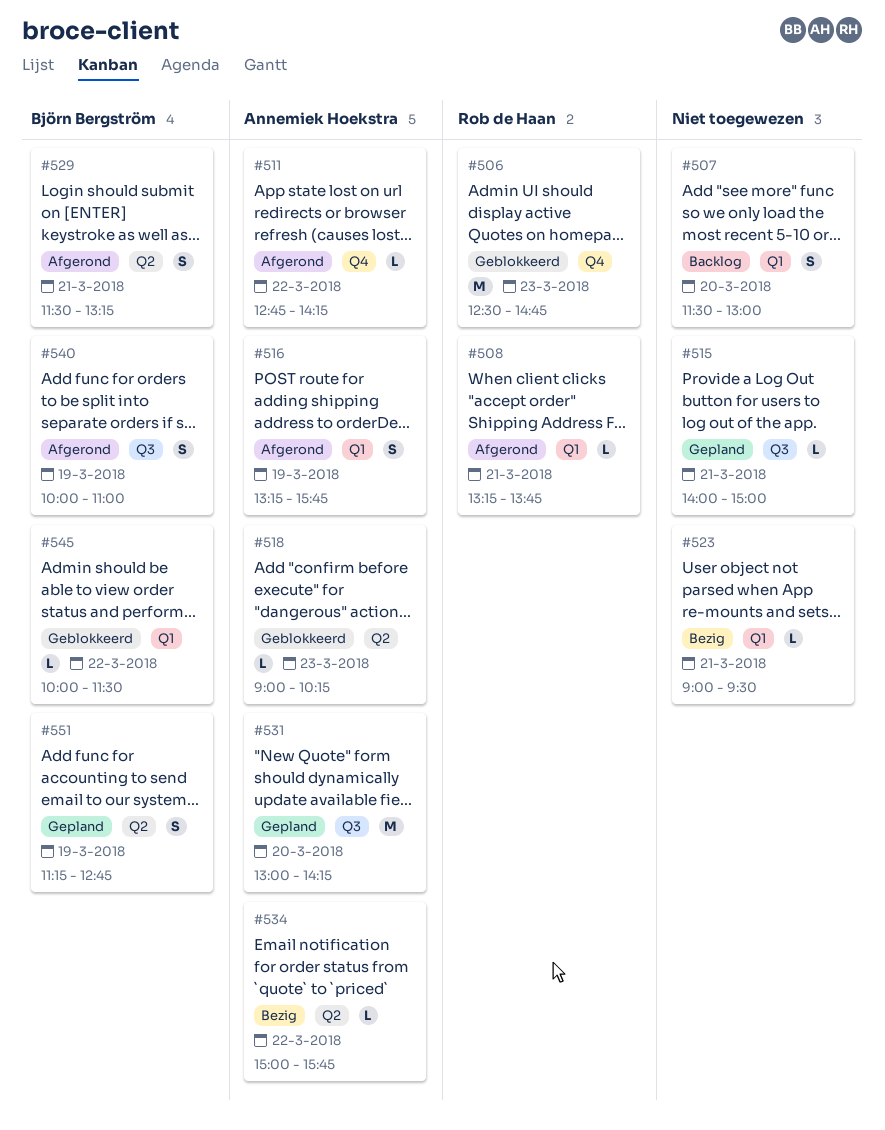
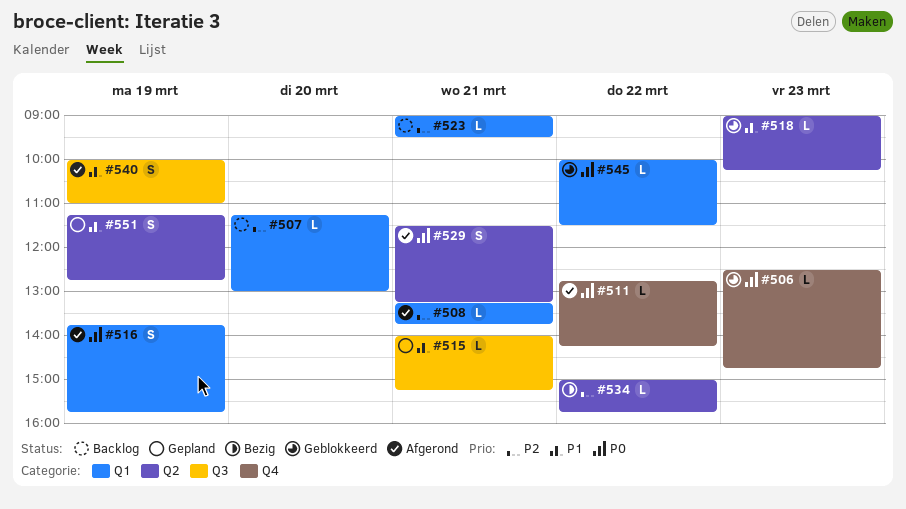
#506, estimate: M -> L
#507, estimate: S -> L
#507, begins: 11:30 -> 11:15
#515, ends: 15:00 -> 15:15
#516, begins: 13:15 -> 13:45
#523, status: Bezig -> Backlog
#531: present -> none

